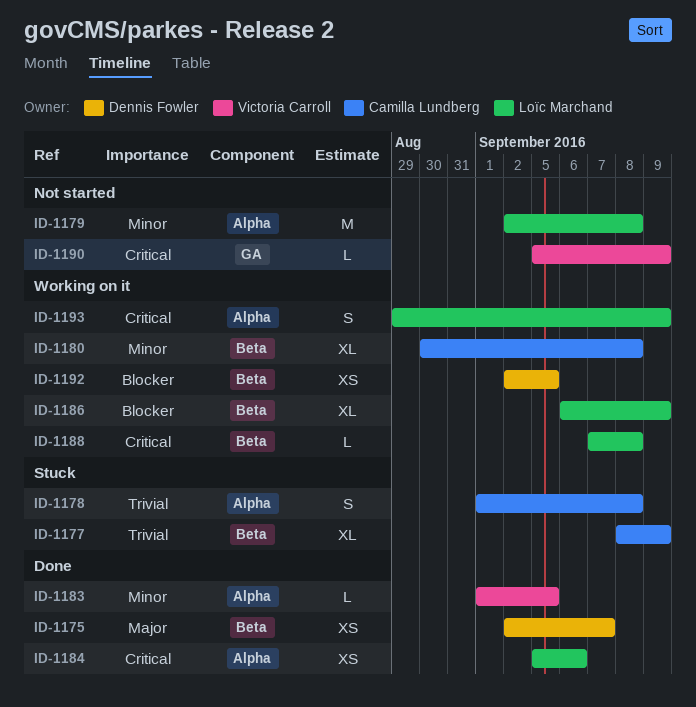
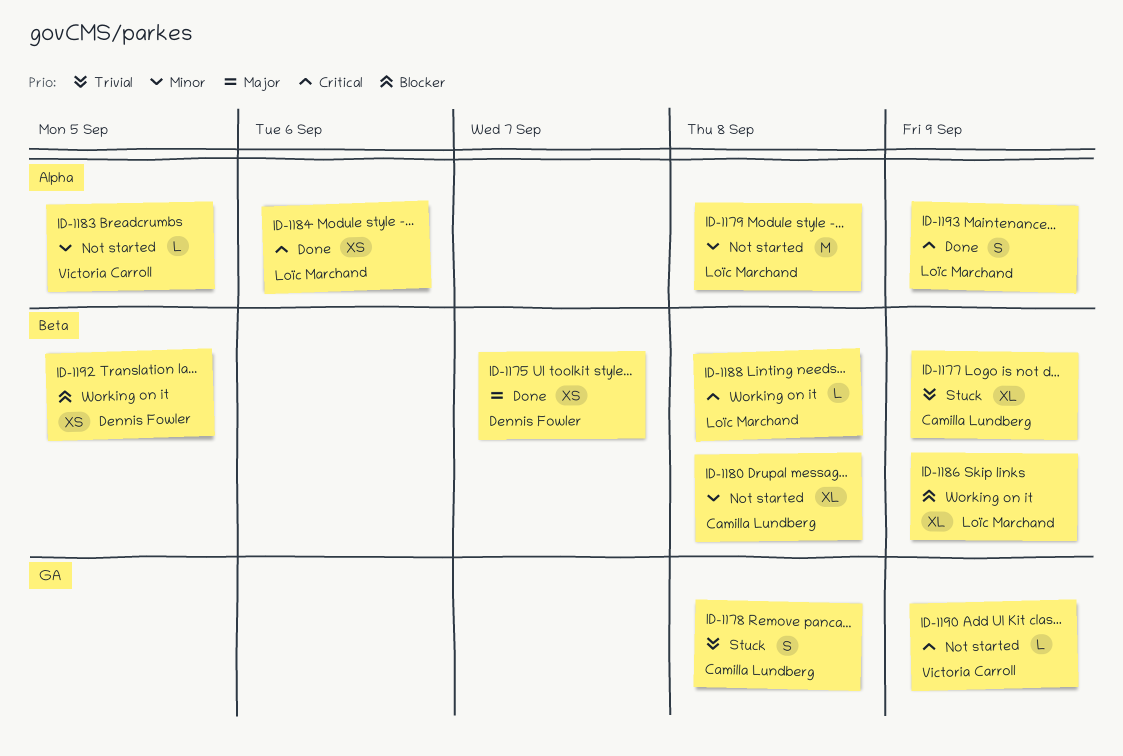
ID-1178, label: Alpha -> GA
ID-1180, status: Working on it -> Not started
ID-1183, status: Done -> Not started
ID-1193, status: Working on it -> Done

